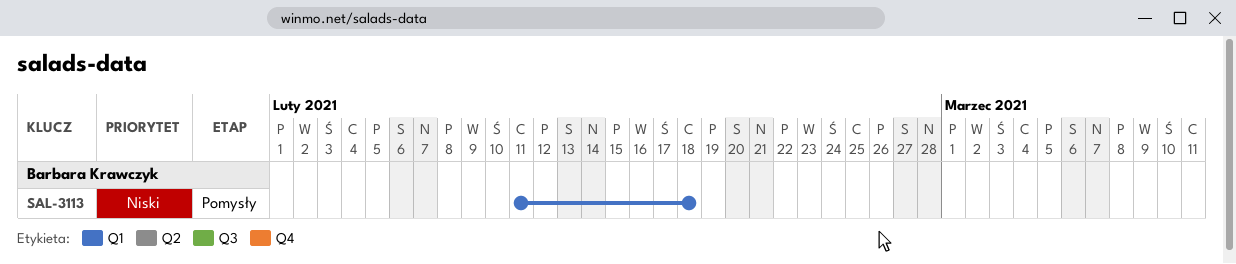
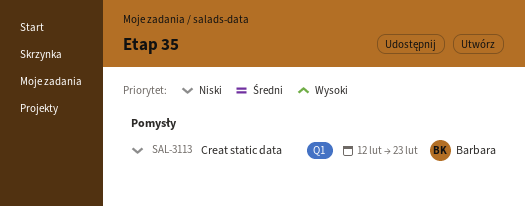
SAL-3113, start: Feb 11 -> Feb 12
SAL-3113, due: Feb 18 -> Feb 23

